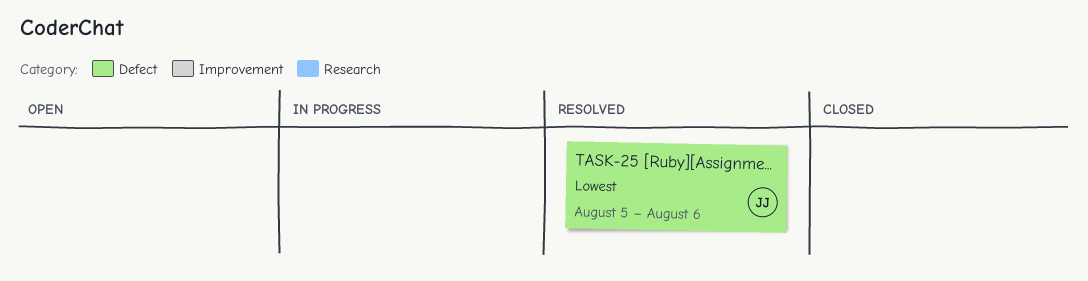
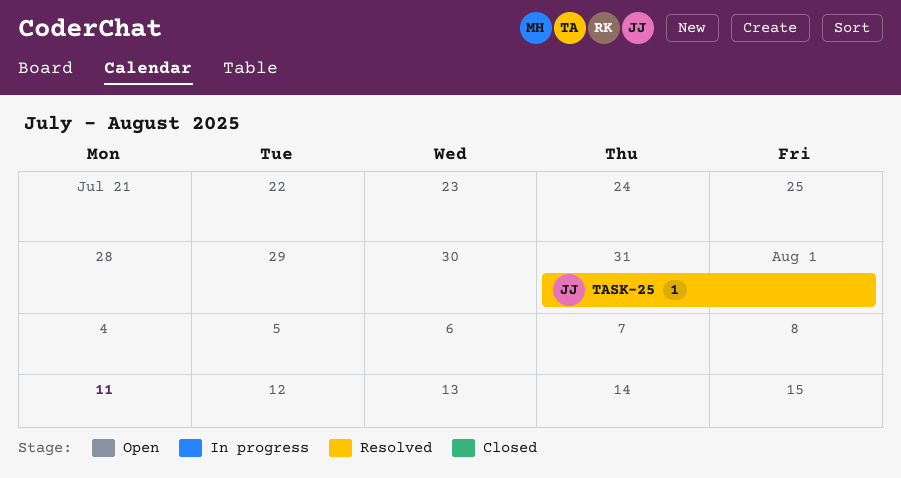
TASK-25, start: Aug 5 -> Jul 31
TASK-25, due: Aug 6 -> Aug 1

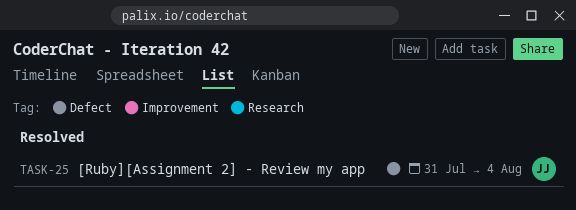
TASK-25, due: Aug 1 -> Aug 4

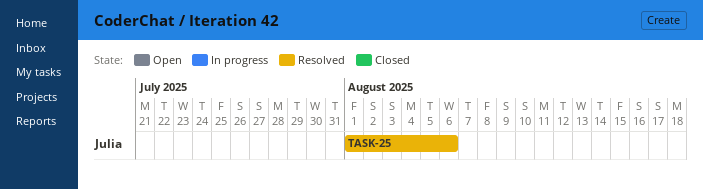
TASK-25, start: Jul 31 -> Aug 1
TASK-25, due: Aug 4 -> Aug 6

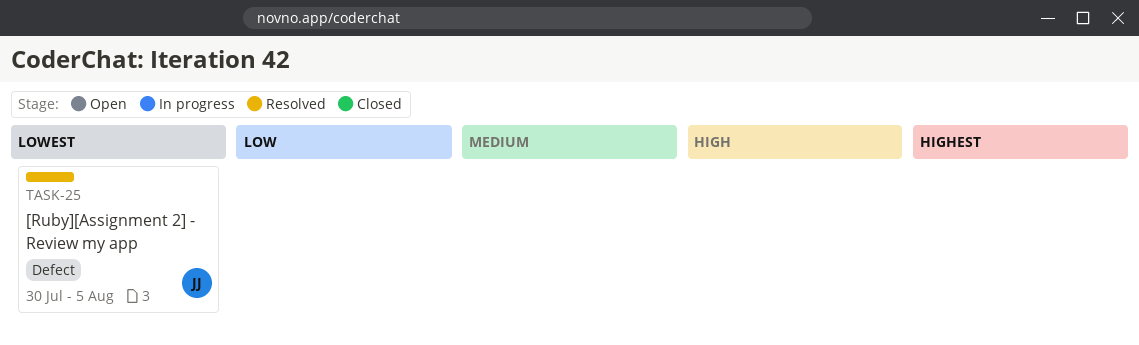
TASK-25, start: Aug 1 -> Jul 30
TASK-25, due: Aug 6 -> Aug 5

